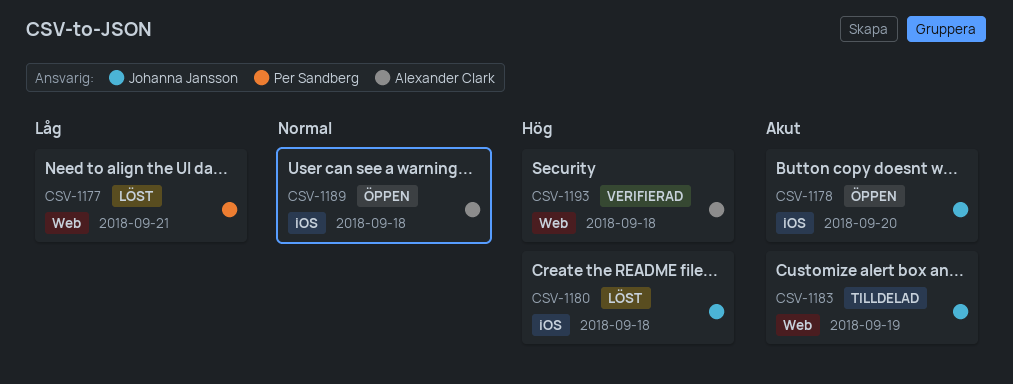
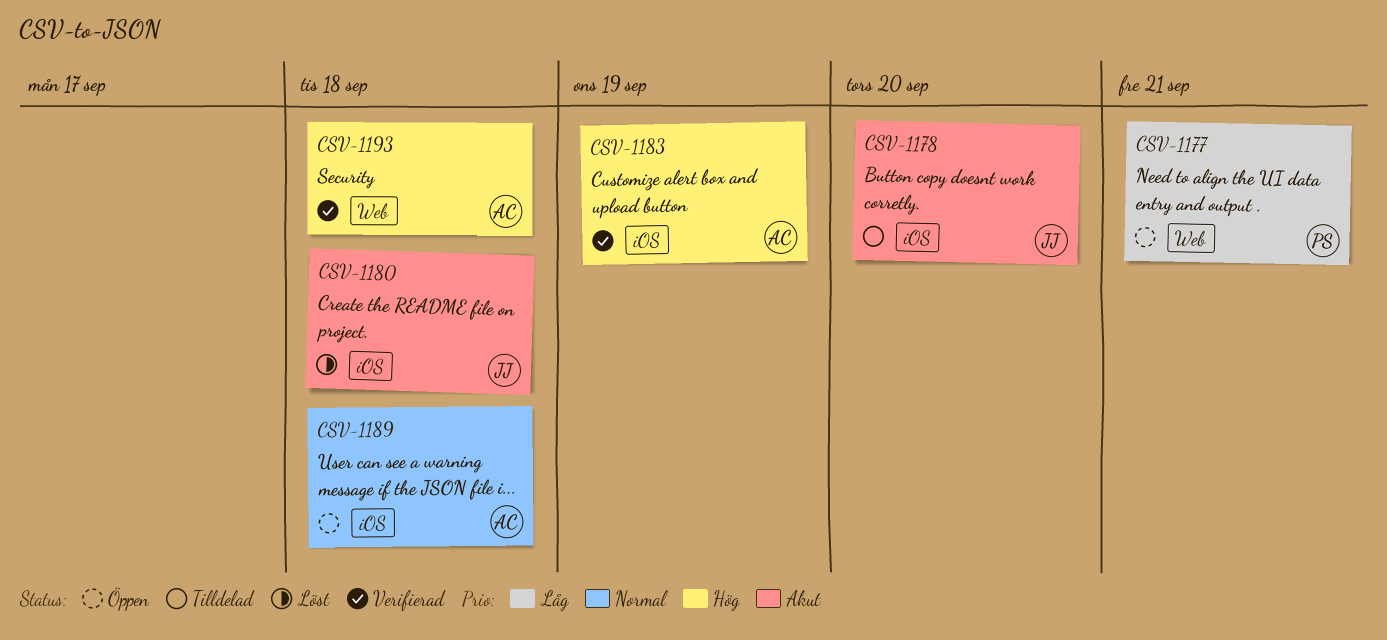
CSV-1177, status: Löst -> Öppen
CSV-1178, status: Öppen -> Tilldelad
CSV-1180, priority: Hög -> Akut
CSV-1183, status: Tilldelad -> Verifierad
CSV-1183, owner: Johanna Jansson -> Alexander Clark
CSV-1183, priority: Akut -> Hög
CSV-1183, label: Web -> iOS

